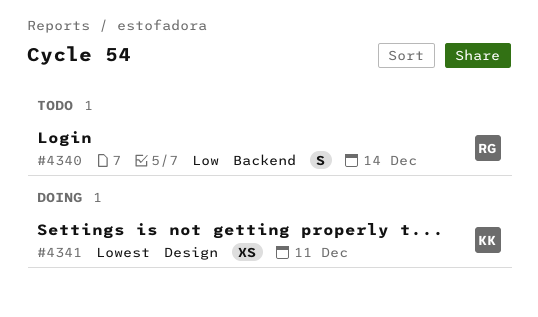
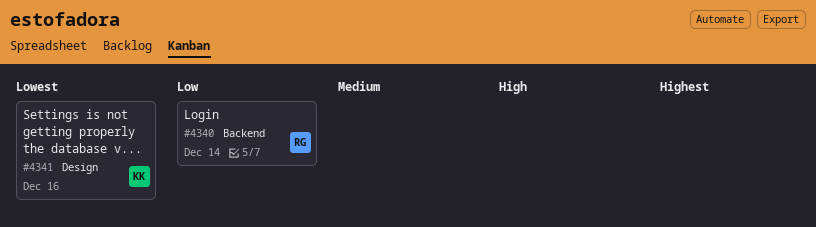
#4341, due: Dec 11 -> Dec 16

